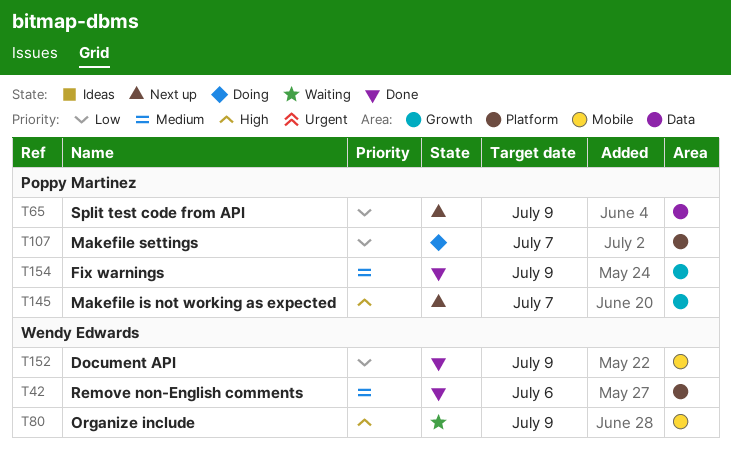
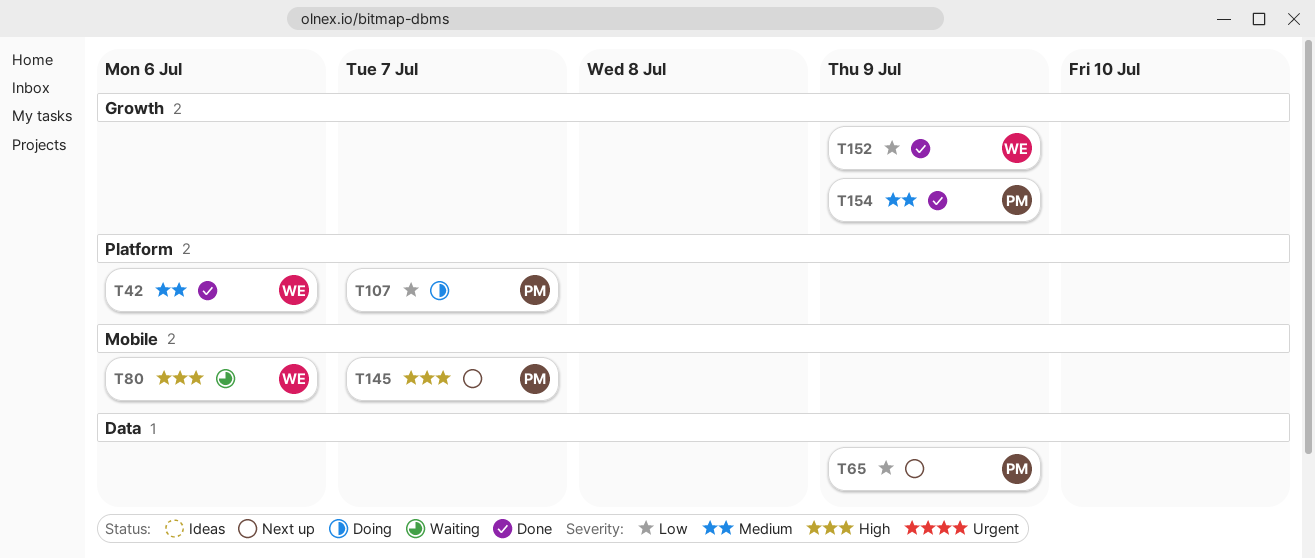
T80, due: Jul 9 -> Jul 6
T145, label: Growth -> Mobile
T152, label: Mobile -> Growth

